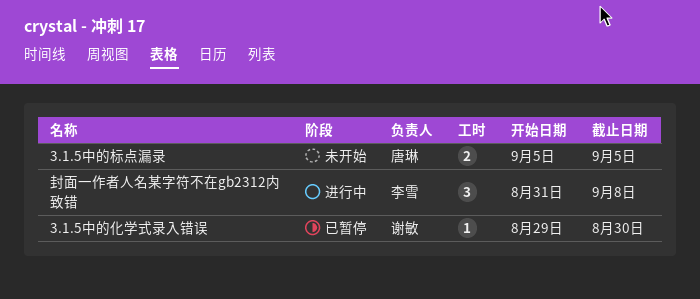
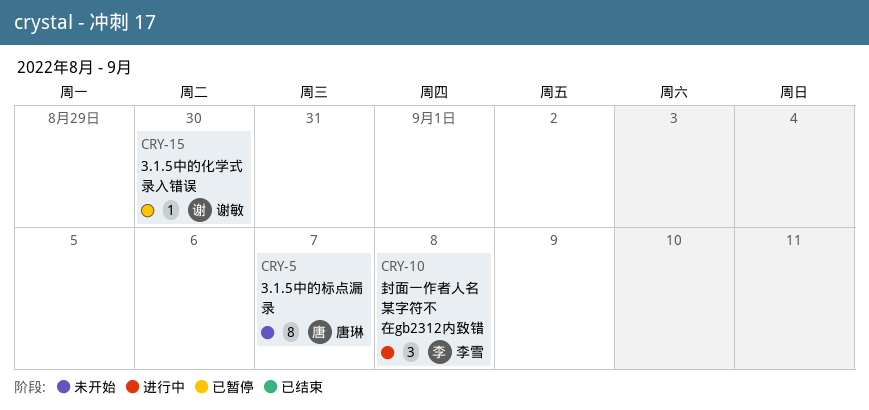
3.1.5中的标点漏录, estimate: 2 -> 8
3.1.5中的标点漏录, due: Sep 5 -> Sep 7

